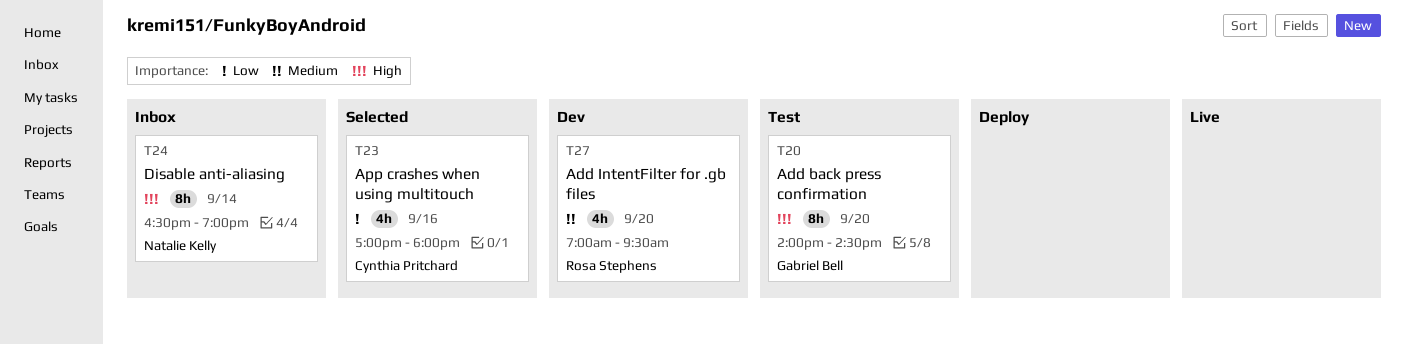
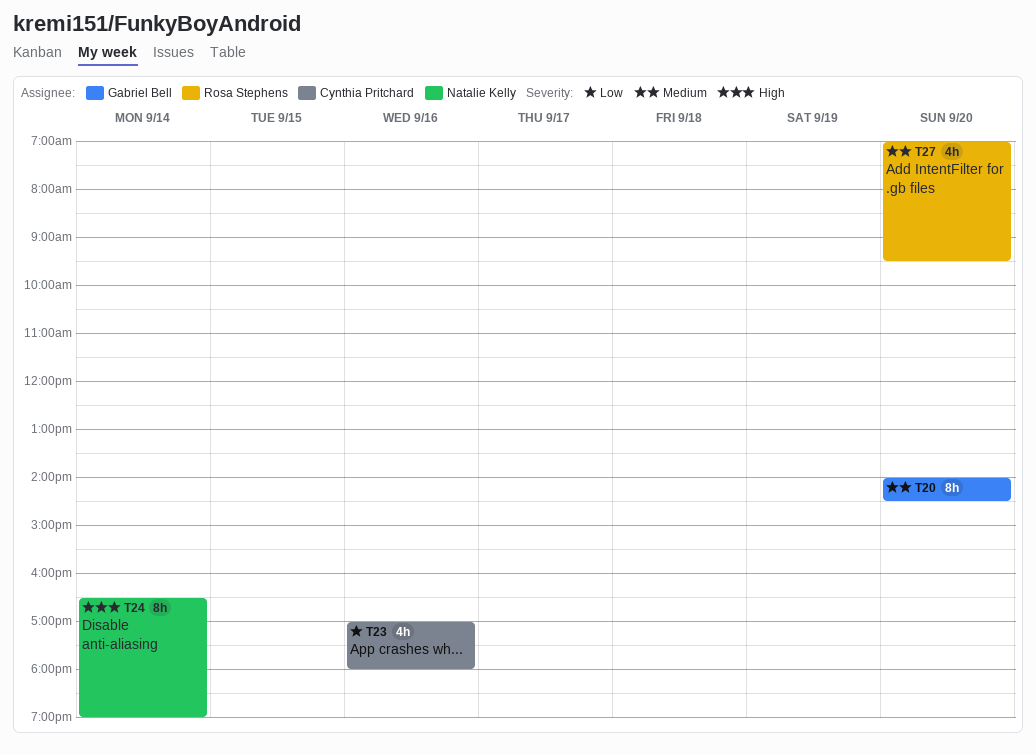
T20, priority: High -> Medium

